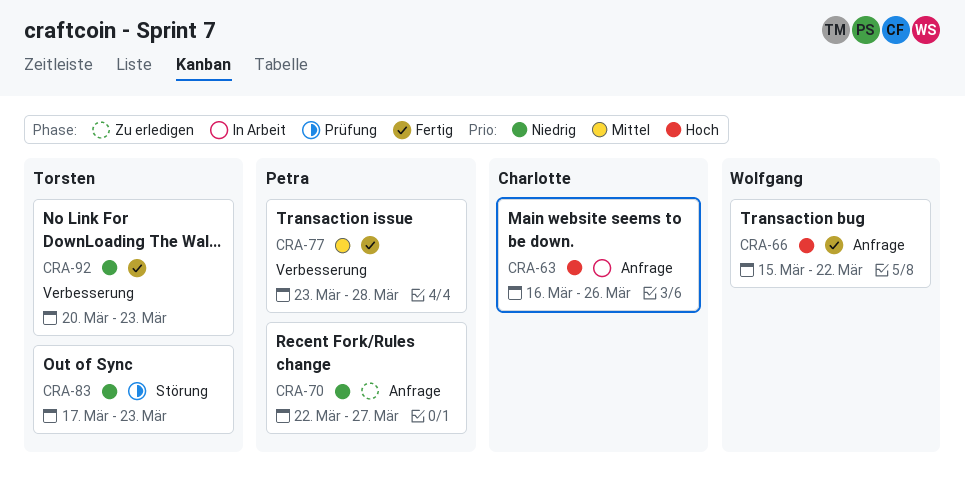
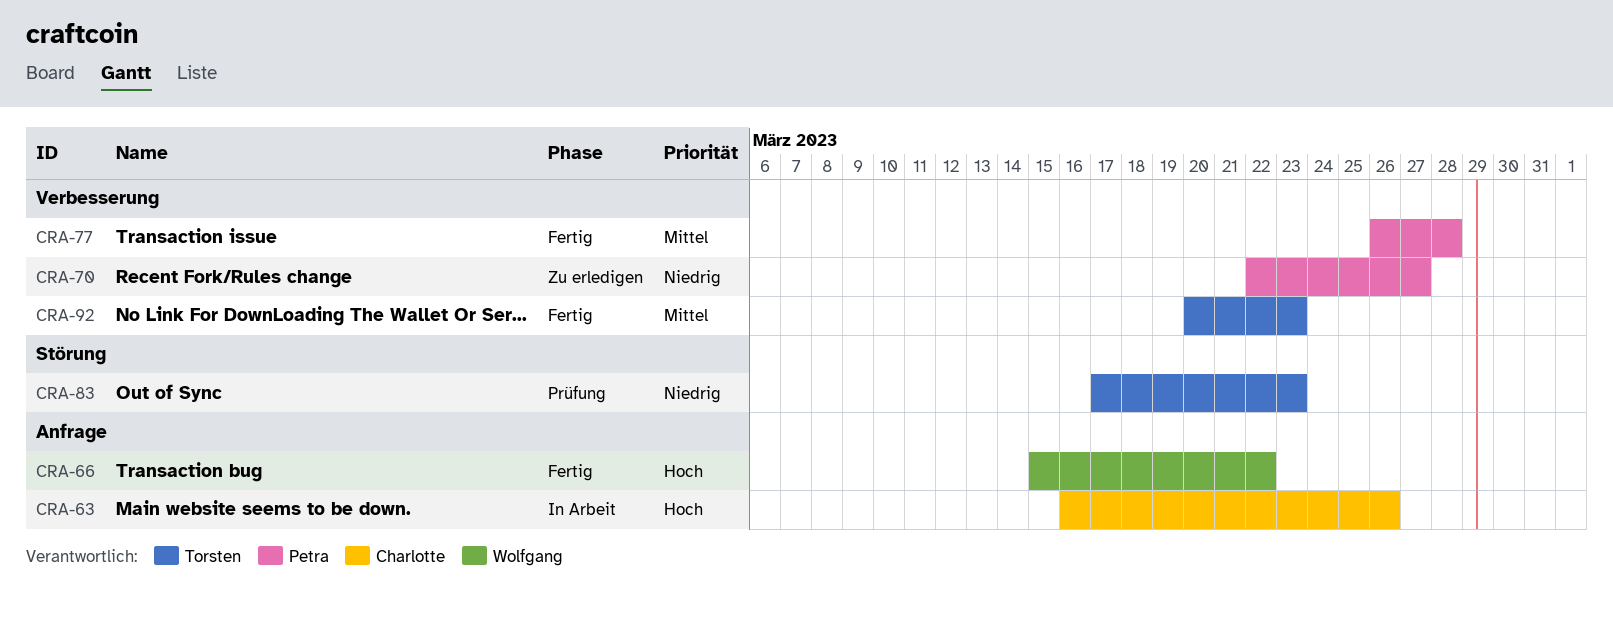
CRA-70, label: Anfrage -> Verbesserung
CRA-77, start: Mar 23 -> Mar 26
CRA-92, priority: Niedrig -> Mittel

